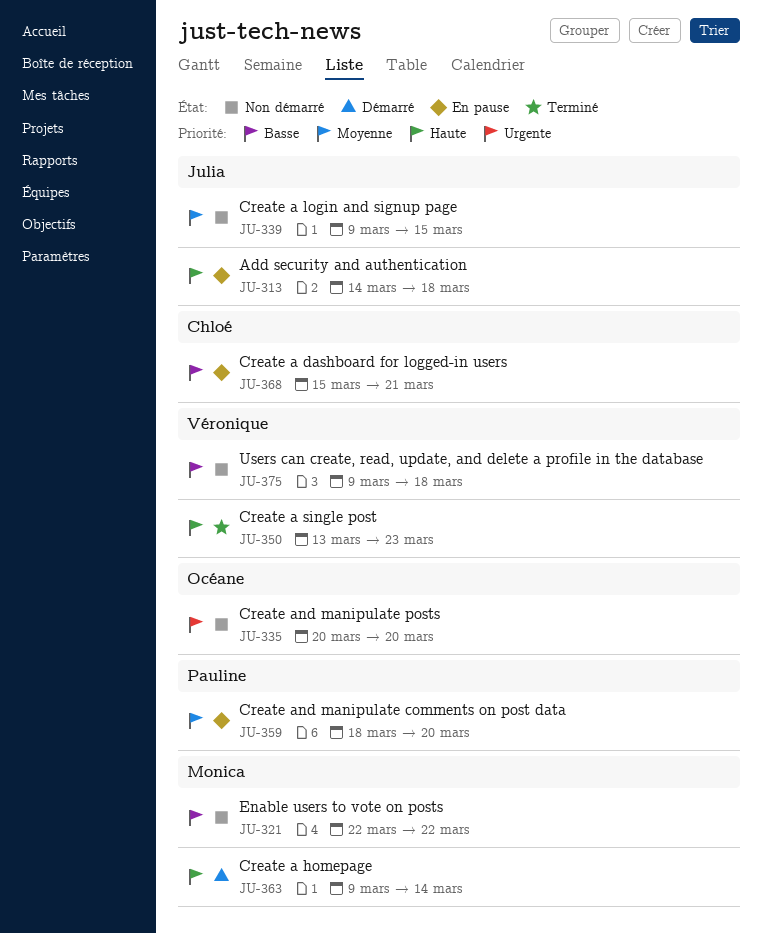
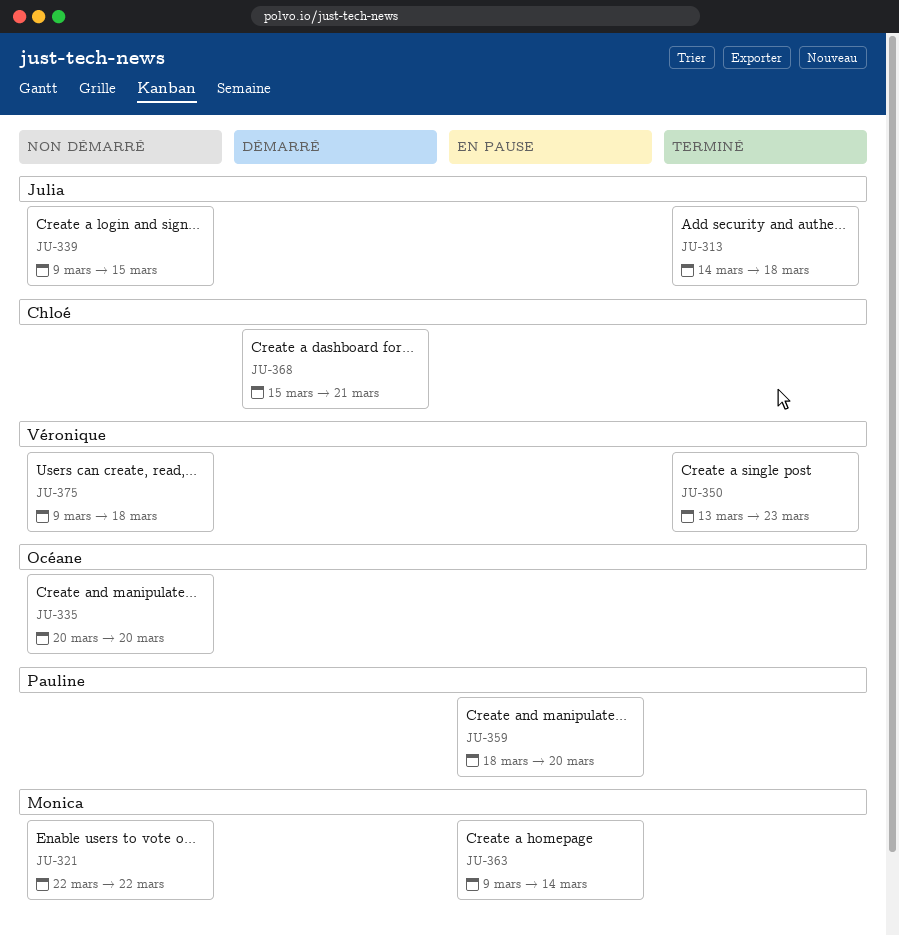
JU-313, status: En pause -> Terminé
JU-363, status: Démarré -> En pause
JU-368, status: En pause -> Démarré

